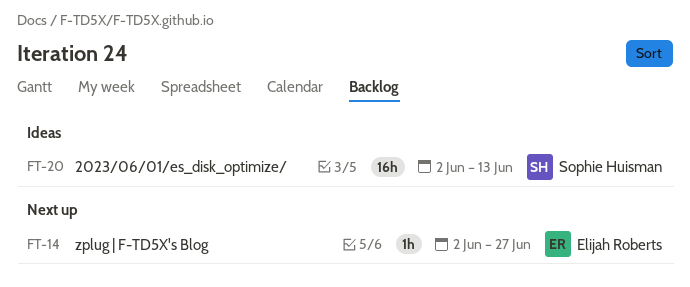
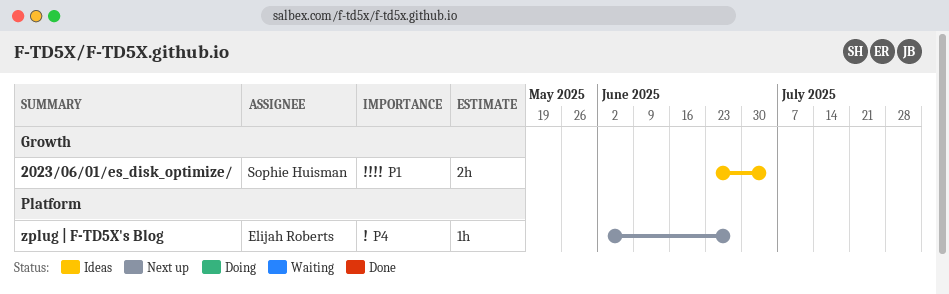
2023/06/01/es_disk_optimize/, estimate: 16h -> 2h
2023/06/01/es_disk_optimize/, start: Jun 2 -> Jun 23
2023/06/01/es_disk_optimize/, due: Jun 13 -> Jul 4

